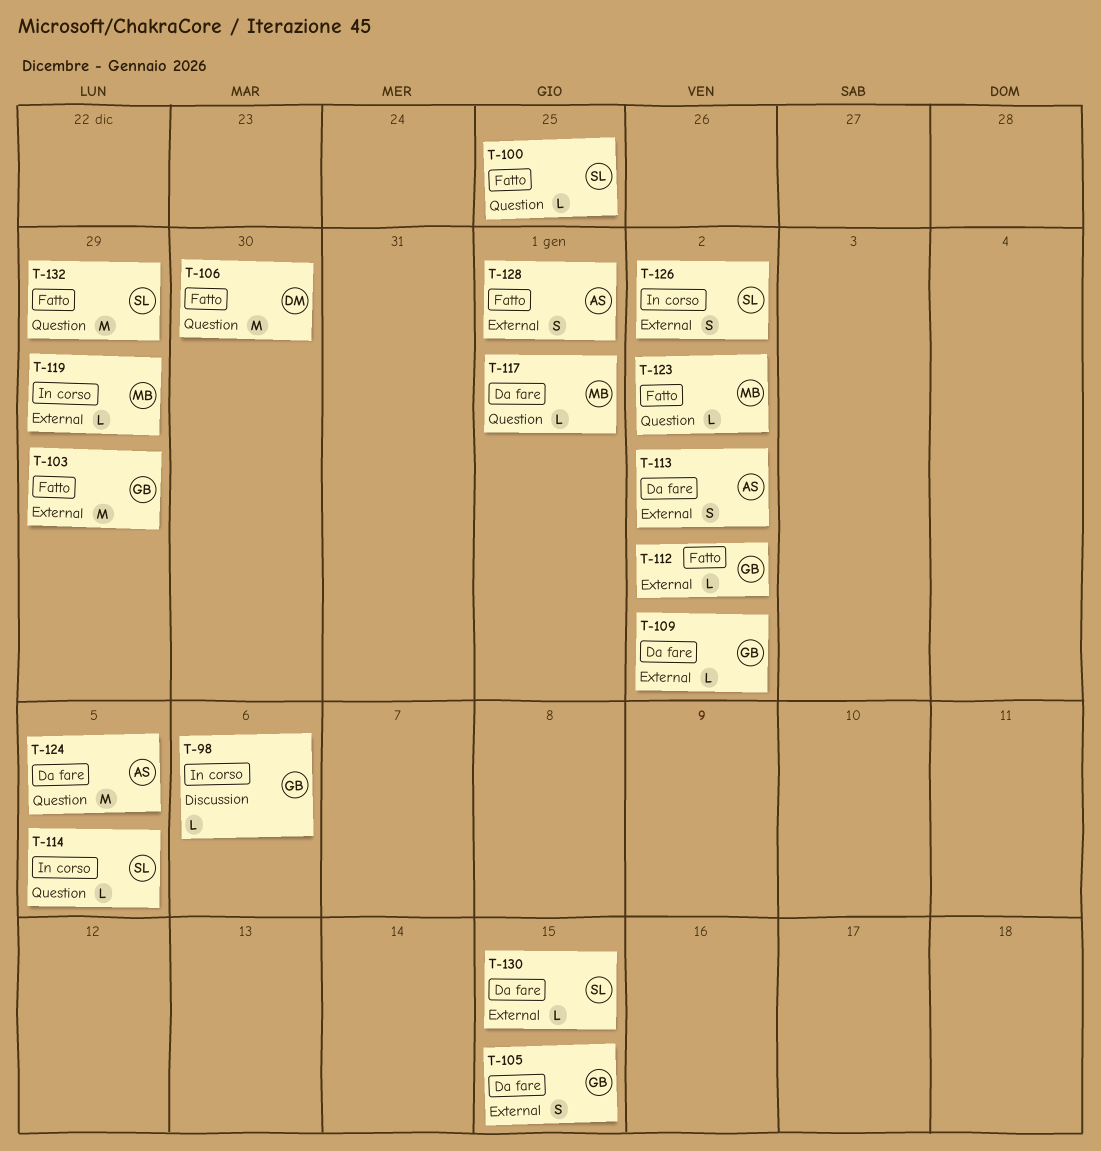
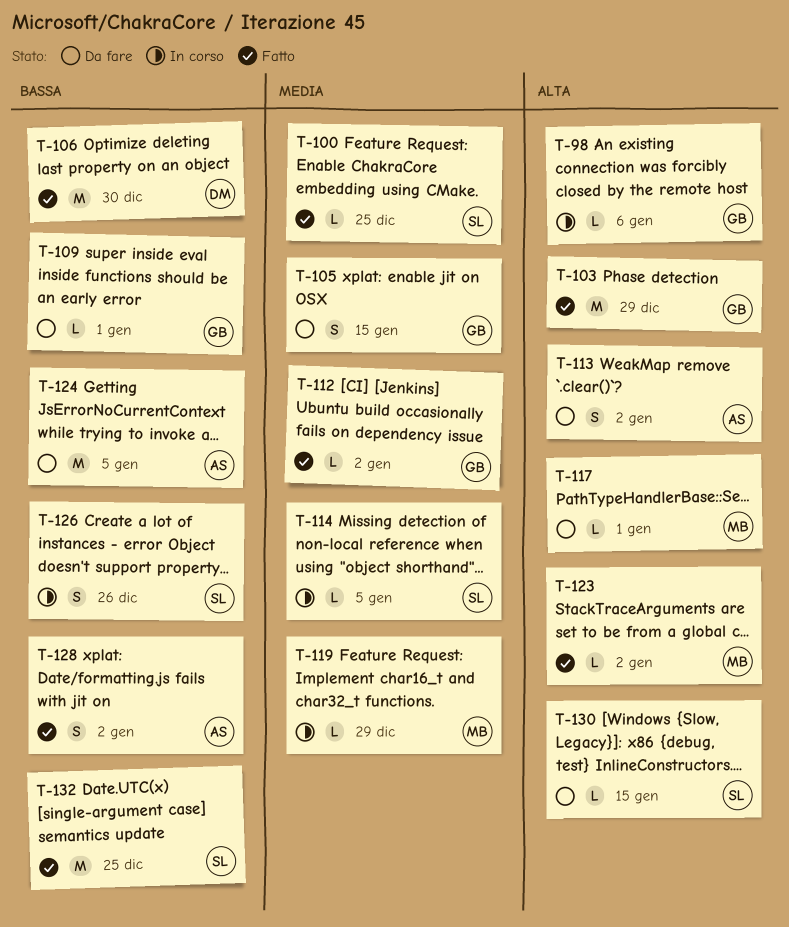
T-109, due: Jan 2 -> Jan 1
T-126, due: Jan 2 -> Dec 26
T-128, due: Jan 1 -> Jan 2
T-132, due: Dec 29 -> Dec 25

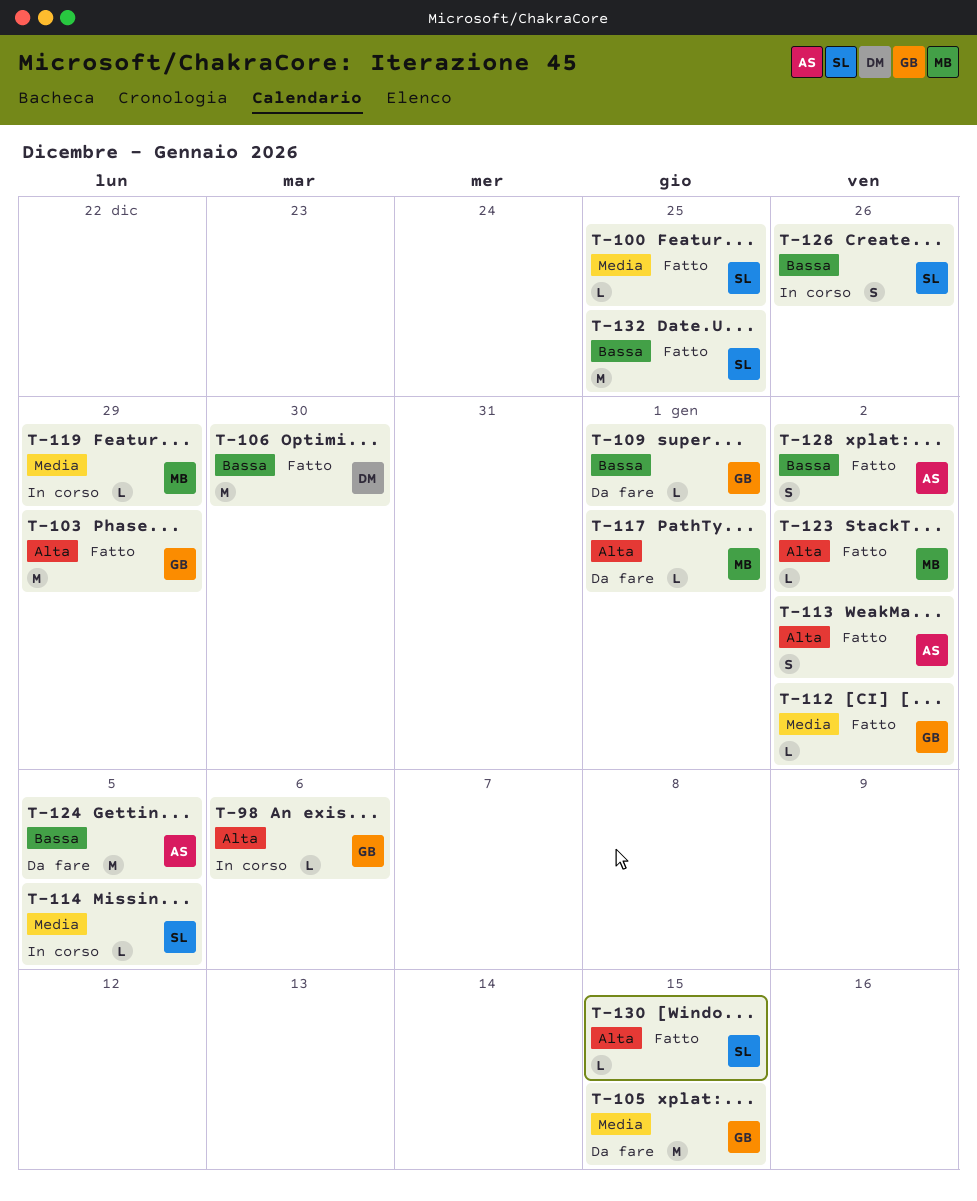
T-105, estimate: S -> M
T-113, status: Da fare -> Fatto
T-130, status: Da fare -> Fatto

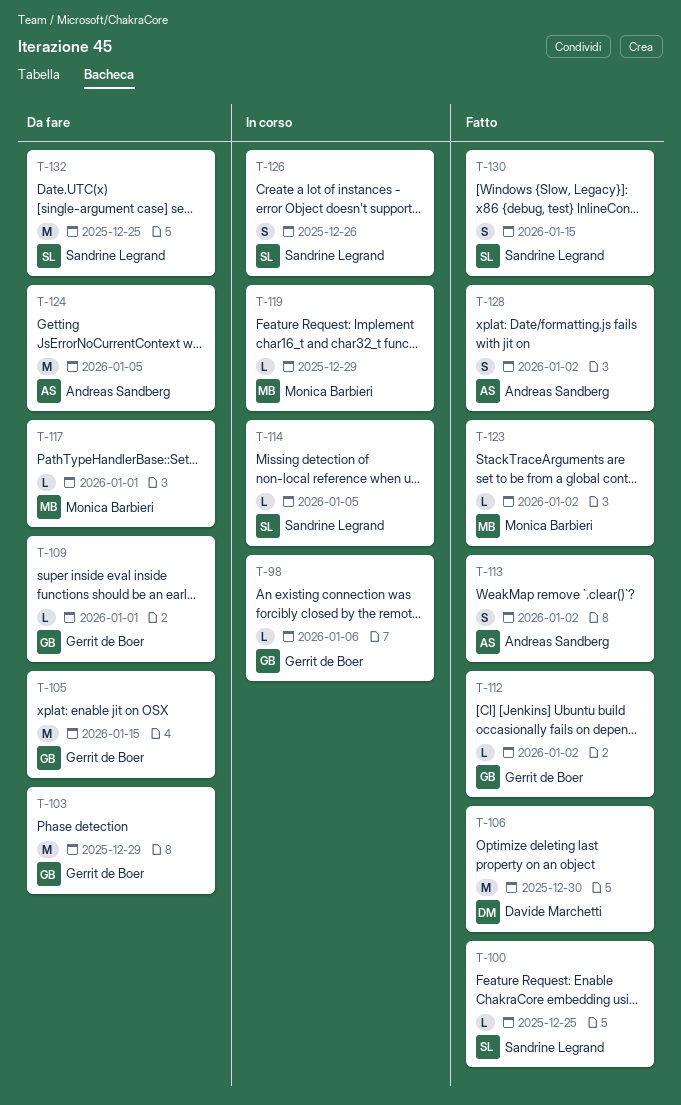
T-103, status: Fatto -> Da fare
T-130, estimate: L -> S
T-132, status: Fatto -> Da fare

